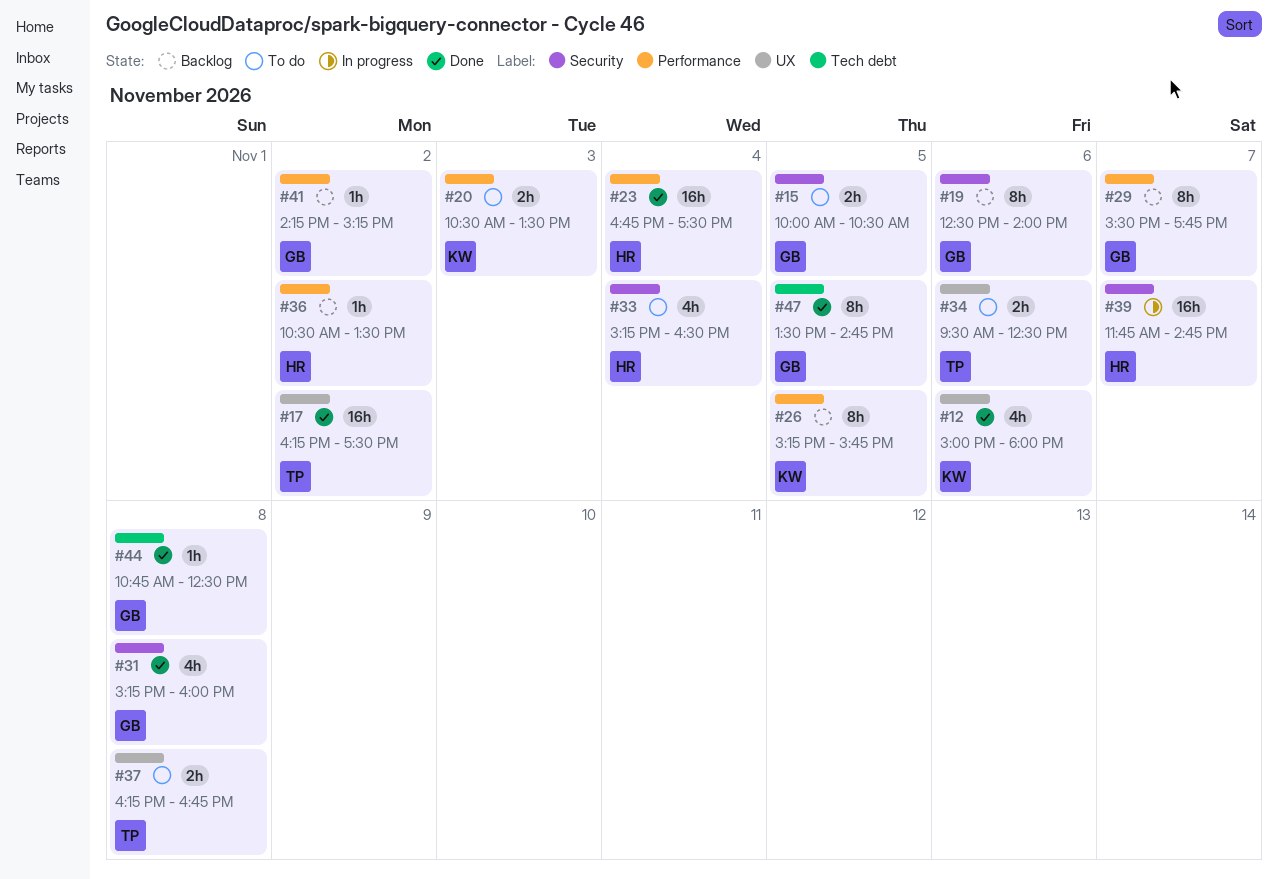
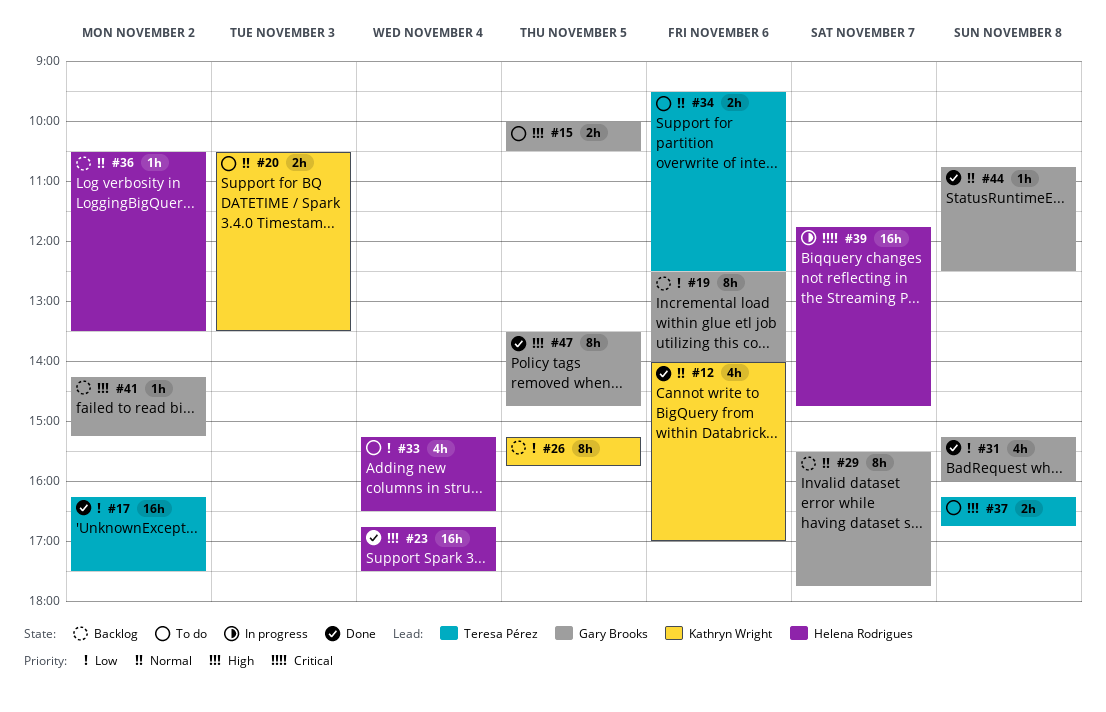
#12, begins: 15:00 -> 14:00
#12, ends: 18:00 -> 17:00

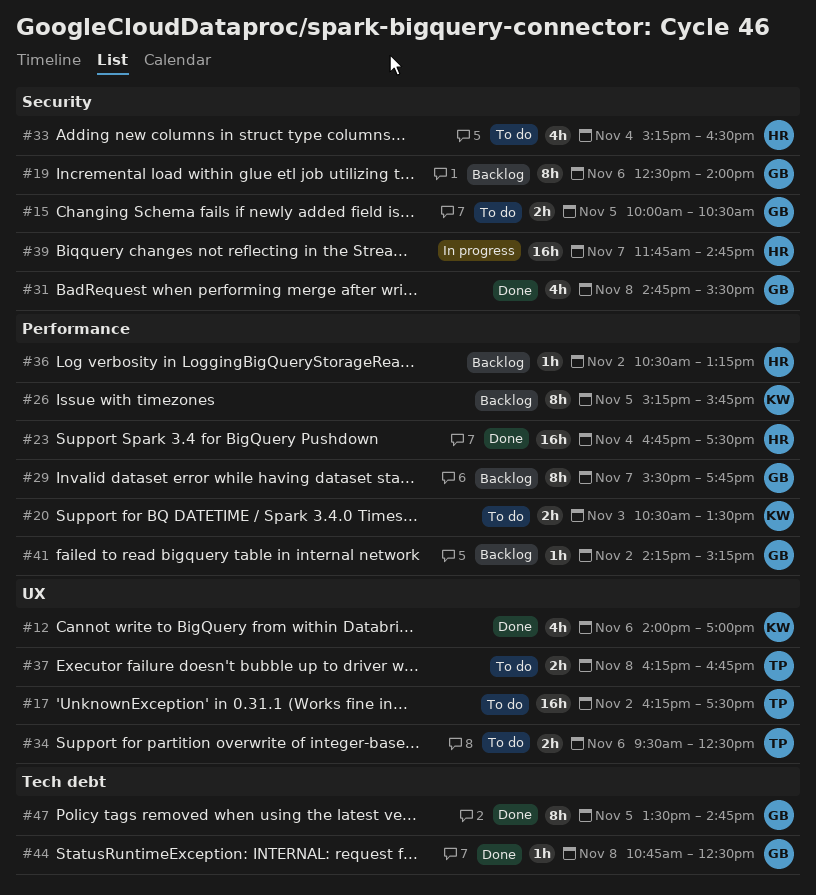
#17, status: Done -> To do
#31, begins: 15:15 -> 14:45
#31, ends: 16:00 -> 15:30
#36, ends: 13:30 -> 13:15

